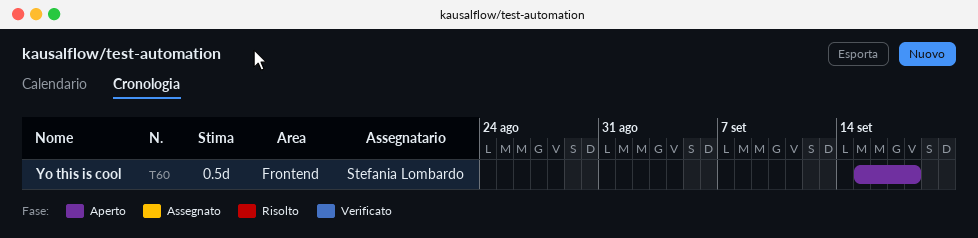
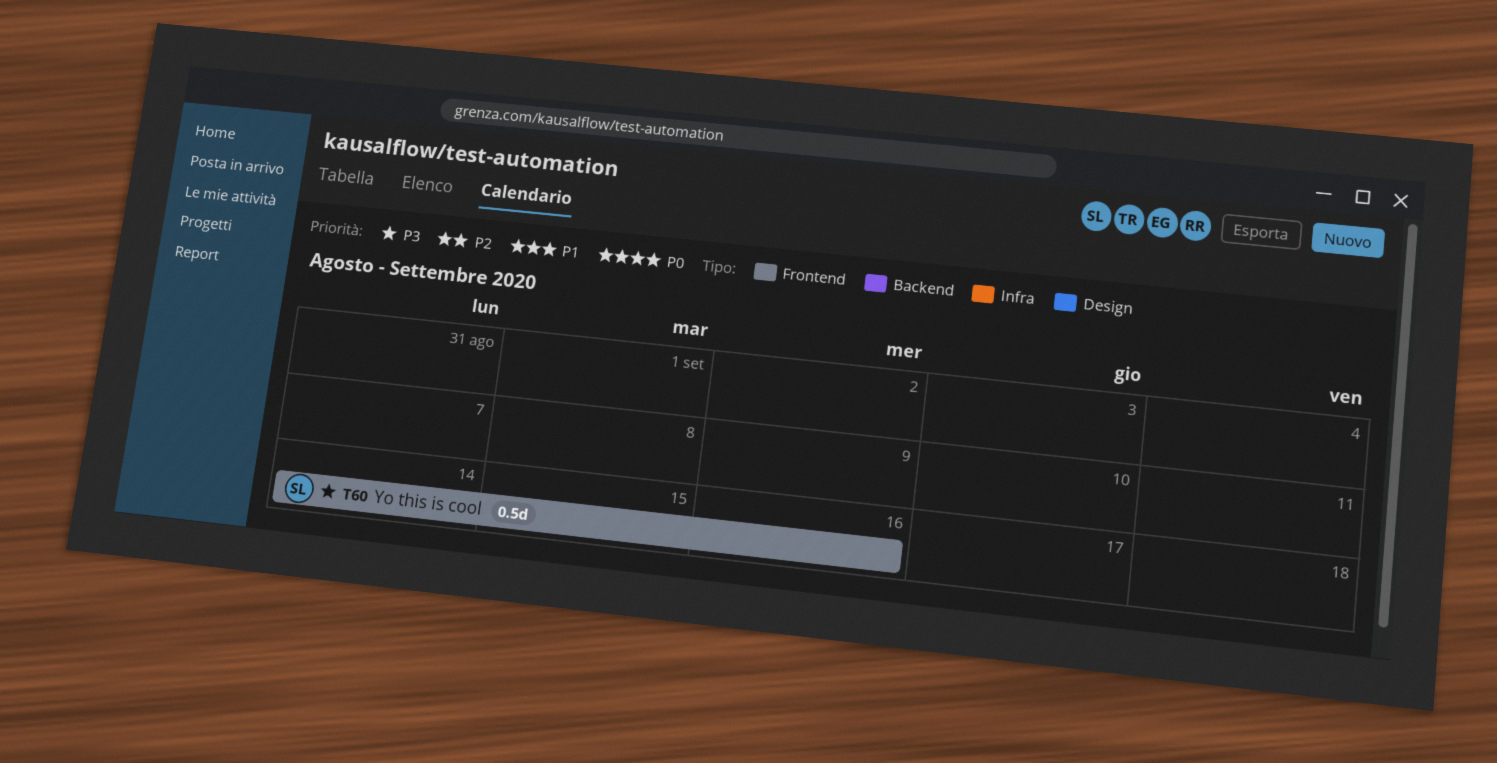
T60, start: Sep 15 -> Sep 14
T60, due: Sep 18 -> Sep 16

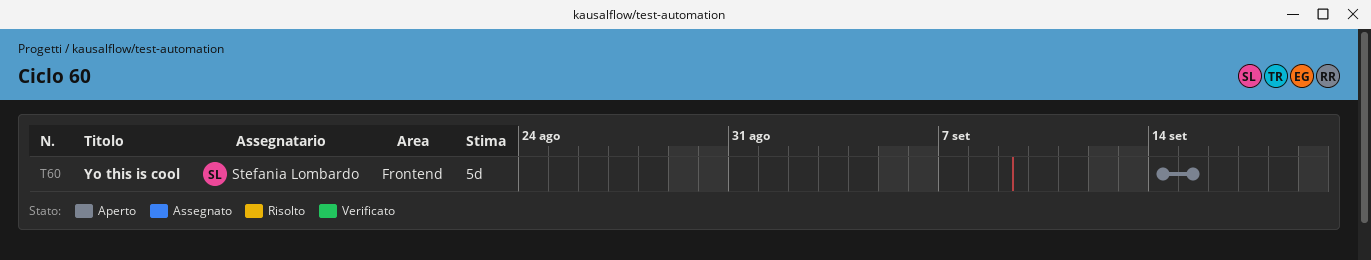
T60, estimate: 0.5d -> 5d
T60, due: Sep 16 -> Sep 15

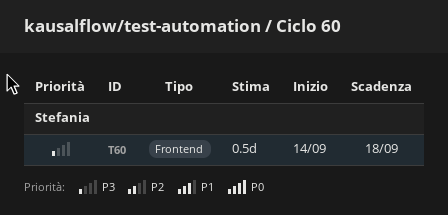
T60, estimate: 5d -> 0.5d
T60, due: Sep 15 -> Sep 18

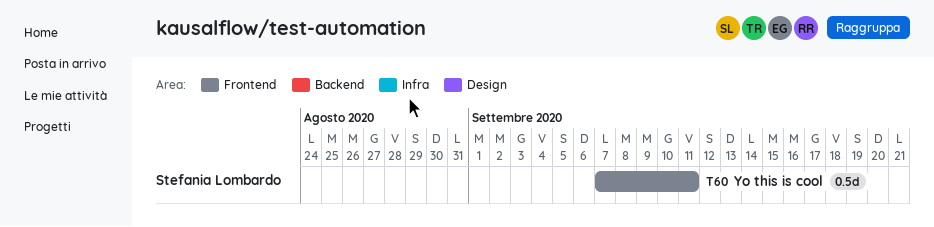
T60, start: Sep 14 -> Sep 7
T60, due: Sep 18 -> Sep 11

